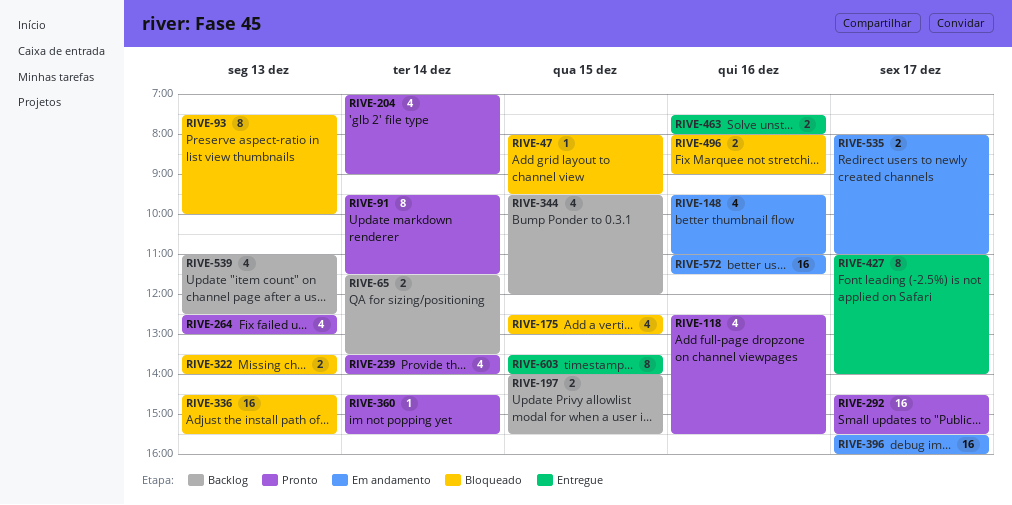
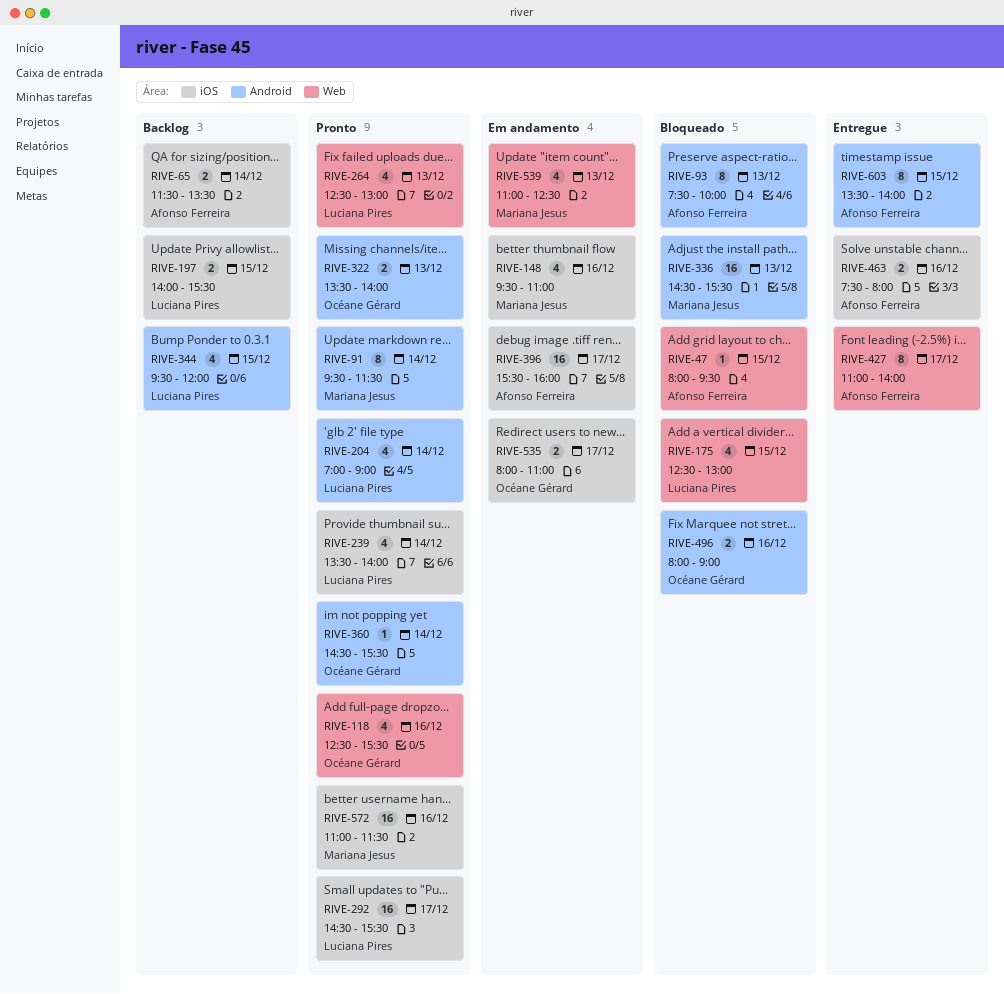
RIVE-322, status: Bloqueado -> Pronto
RIVE-539, status: Backlog -> Em andamento
RIVE-572, status: Em andamento -> Pronto

